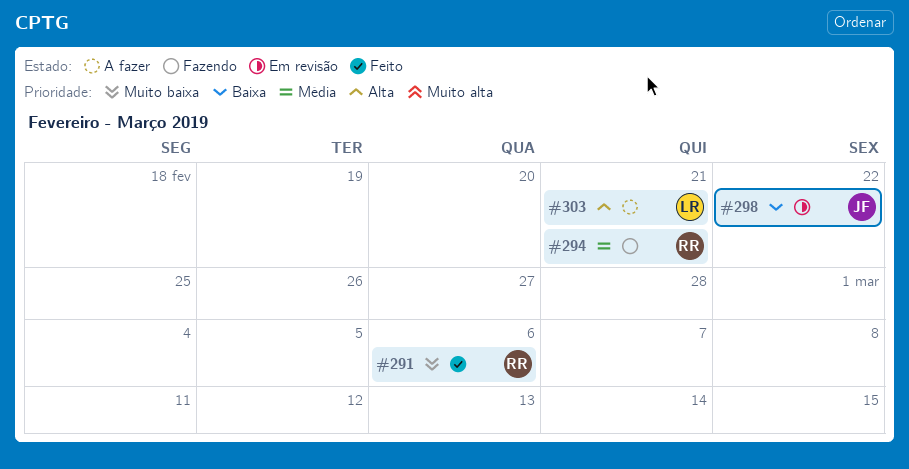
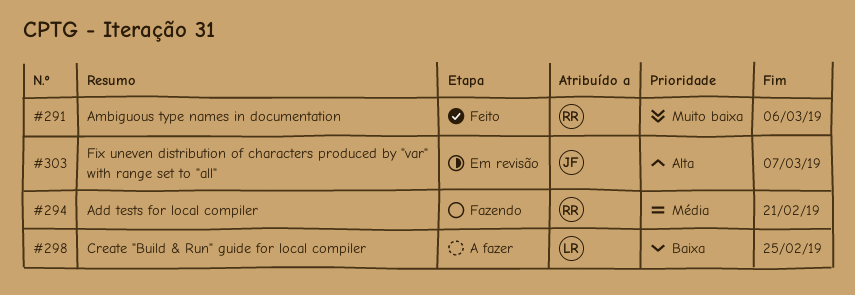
#298, status: Em revisão -> A fazer
#298, owner: JF -> LR
#298, due: Feb 22 -> Feb 25
#303, status: A fazer -> Em revisão
#303, owner: LR -> JF
#303, due: Feb 21 -> Mar 7

